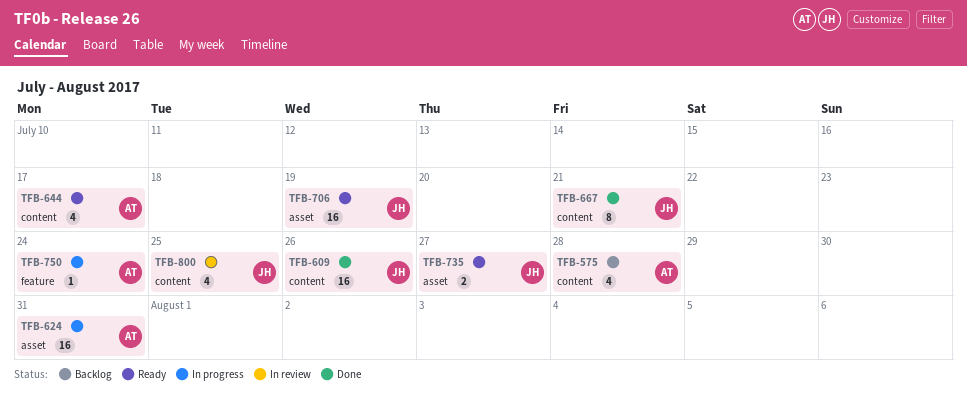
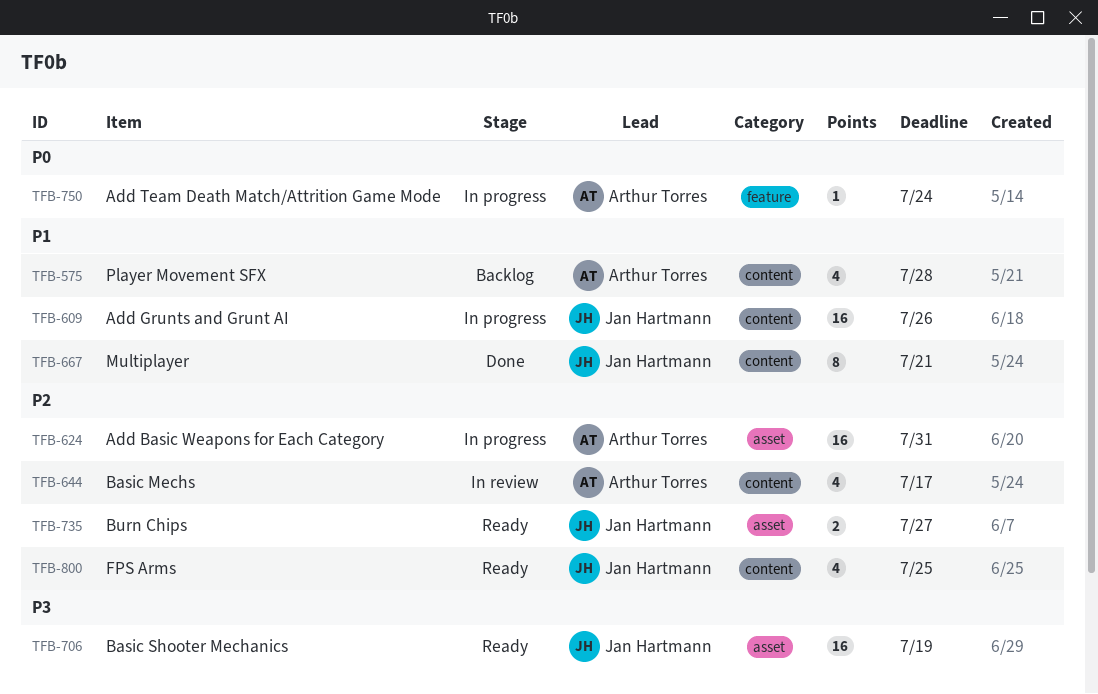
TFB-609, status: Done -> In progress
TFB-644, status: Ready -> In review
TFB-800, status: In review -> Ready

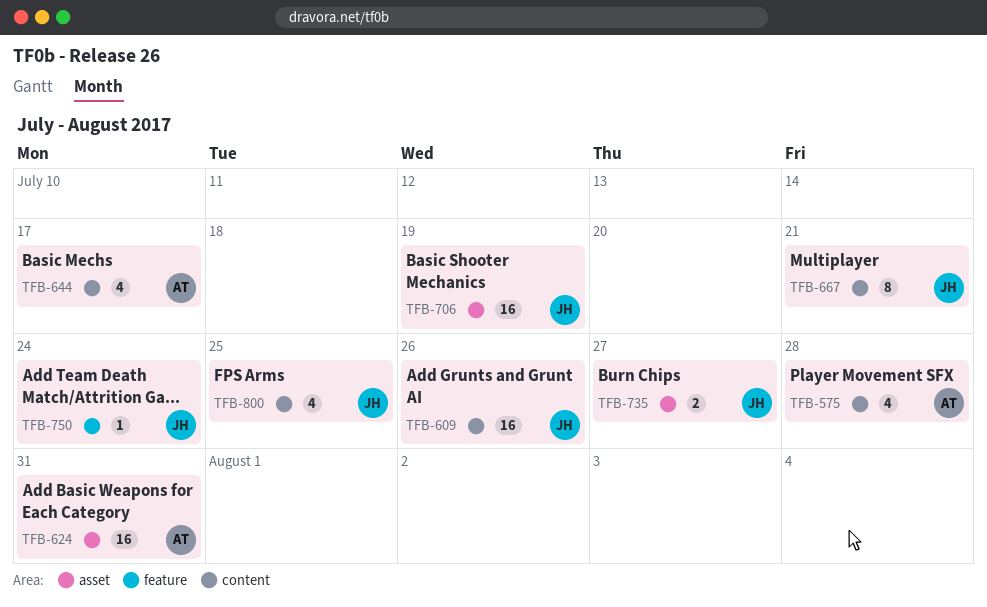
TFB-750, owner: Arthur Torres -> Jan Hartmann

